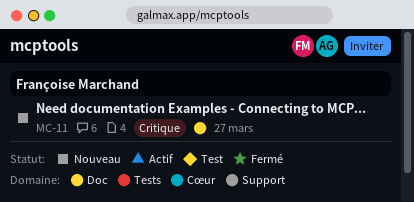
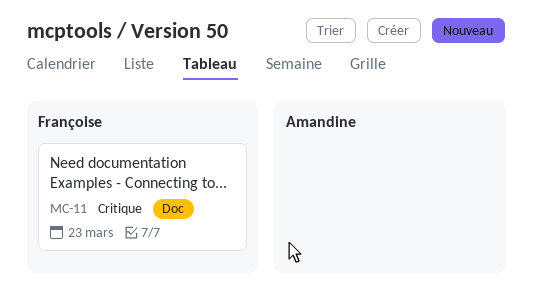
MC-11, due: Mar 27 -> Mar 23

